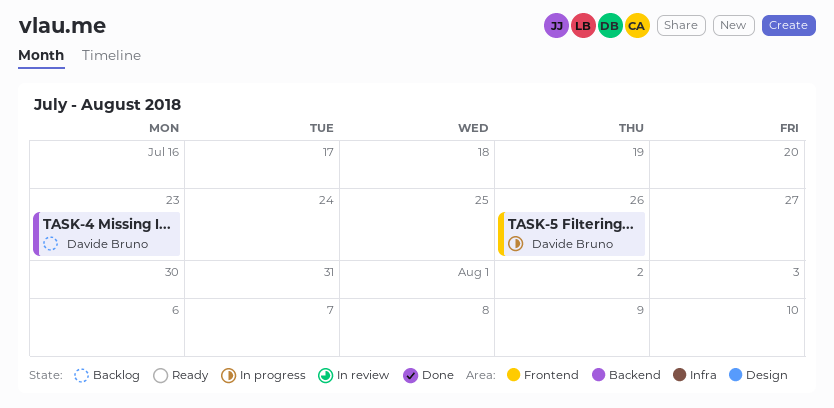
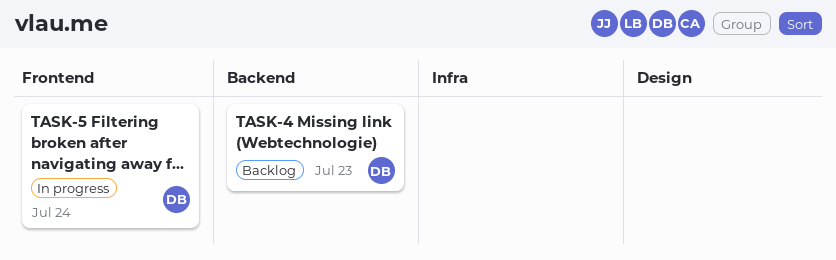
TASK-5, due: Jul 26 -> Jul 24

